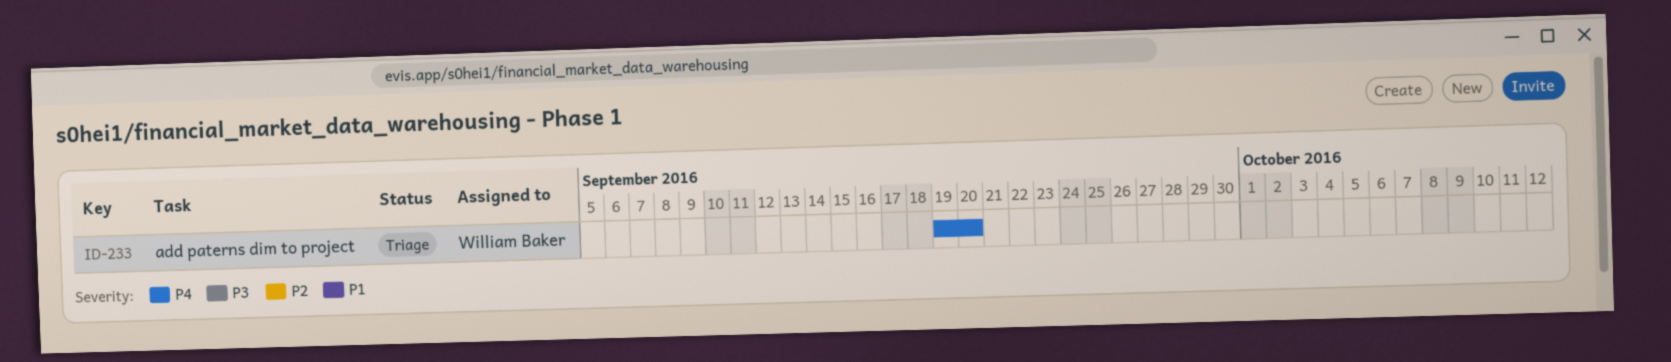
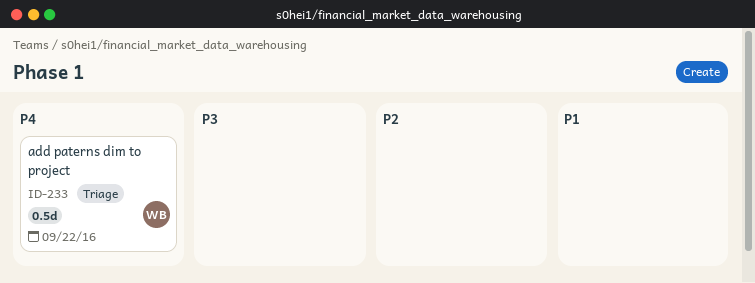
ID-233, due: Sep 20 -> Sep 22

